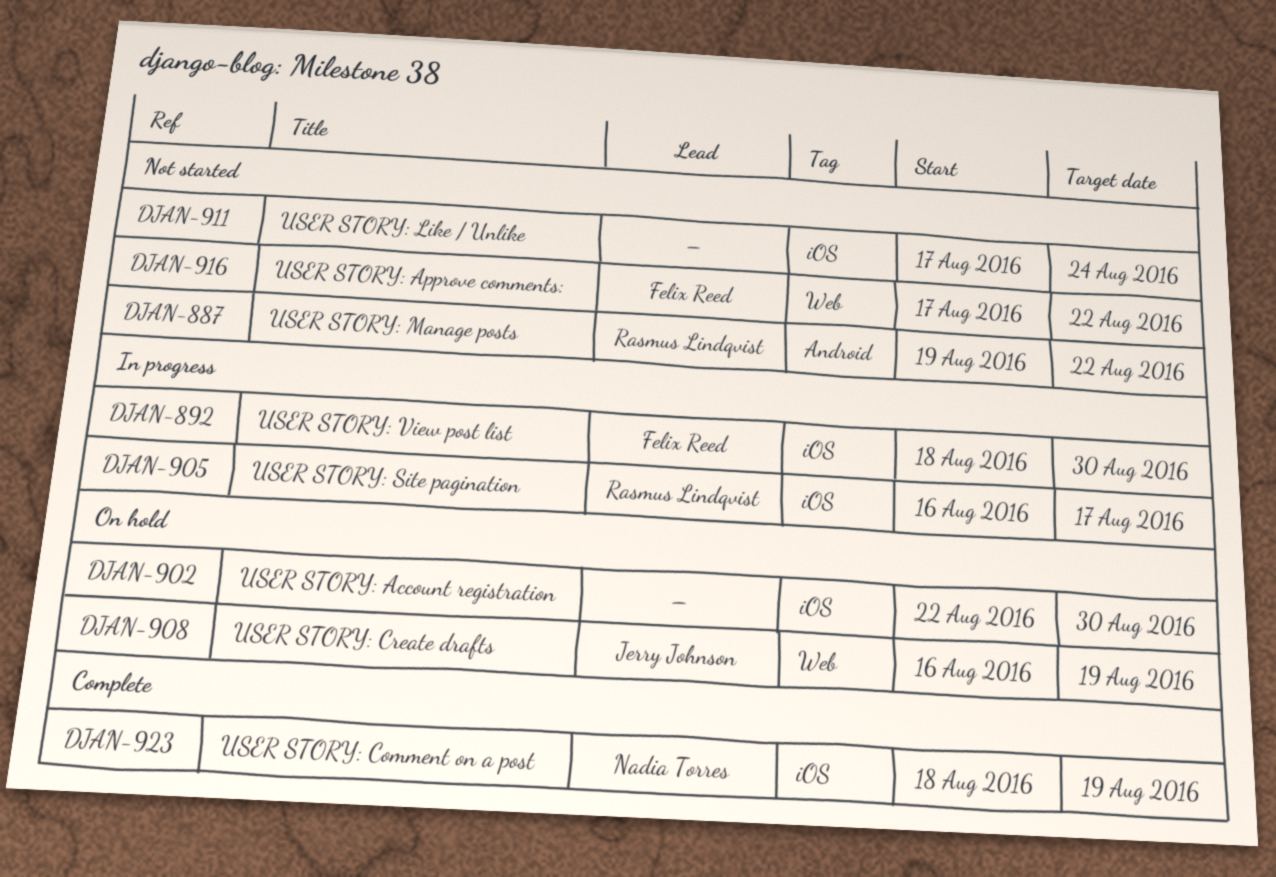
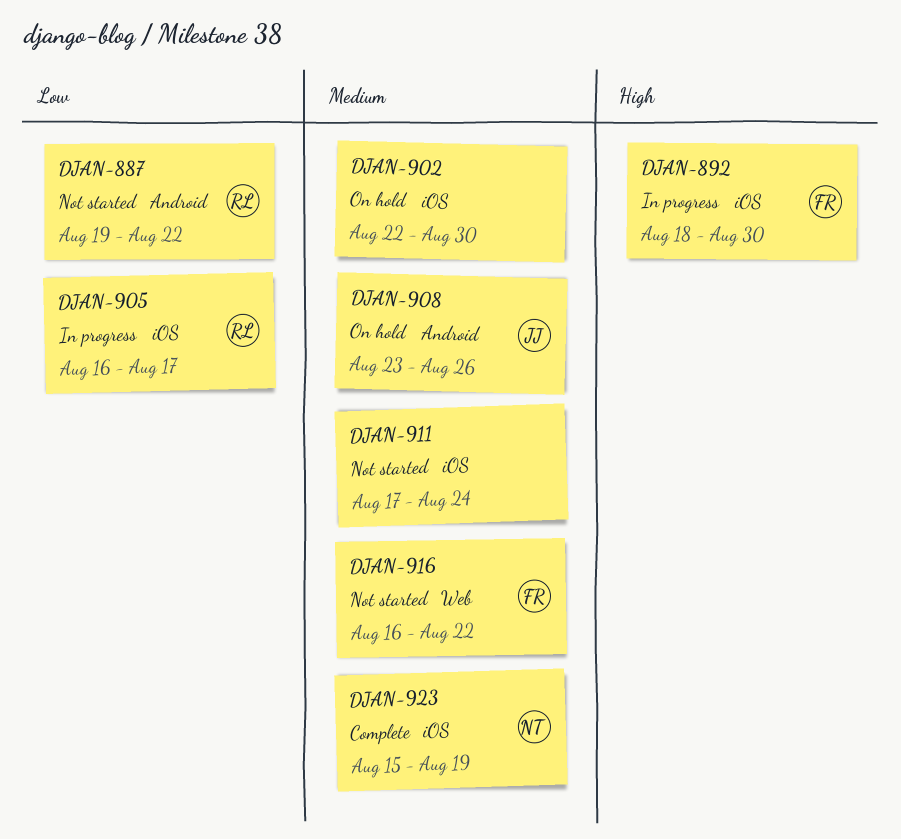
DJAN-908, label: Web -> Android
DJAN-908, start: Aug 16 -> Aug 23
DJAN-908, due: Aug 19 -> Aug 26
DJAN-916, start: Aug 17 -> Aug 16
DJAN-923, start: Aug 18 -> Aug 15

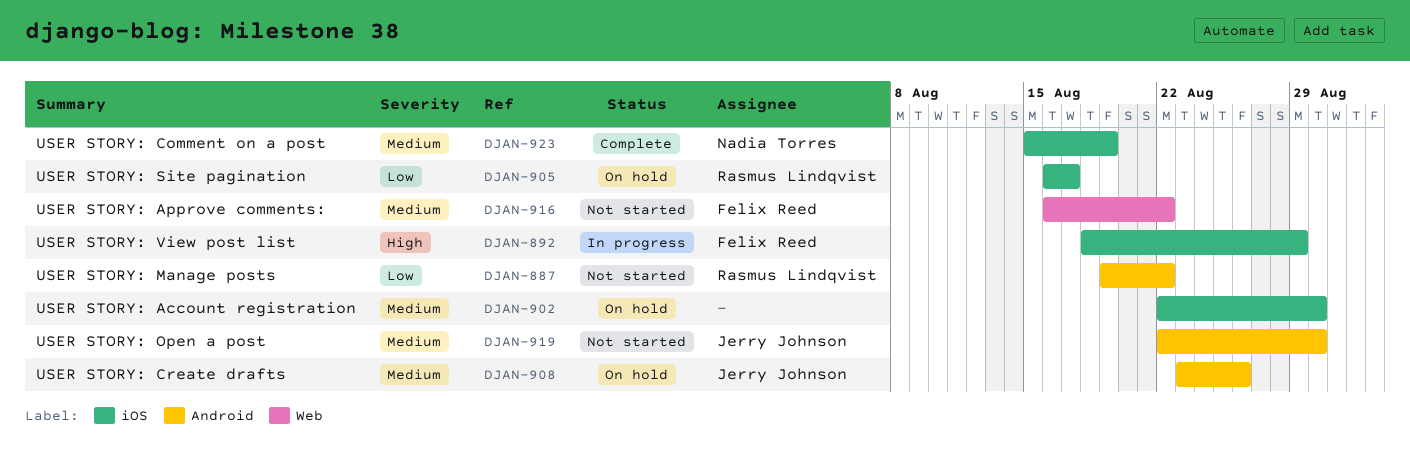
DJAN-892, due: Aug 30 -> Aug 29
DJAN-905, status: In progress -> On hold
DJAN-911: present -> none
DJAN-919: none -> present

